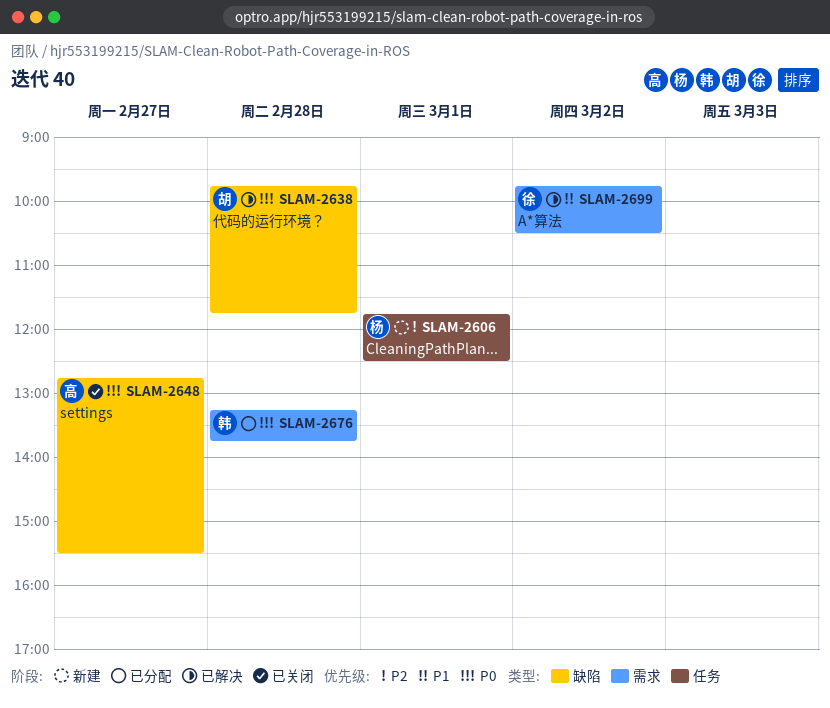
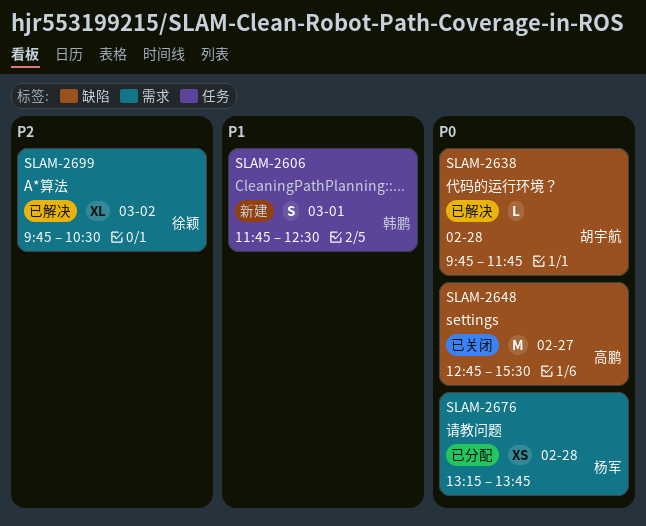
SLAM-2606, owner: 杨军 -> 韩鹏
SLAM-2606, priority: P2 -> P1
SLAM-2676, owner: 韩鹏 -> 杨军
SLAM-2699, priority: P1 -> P2

